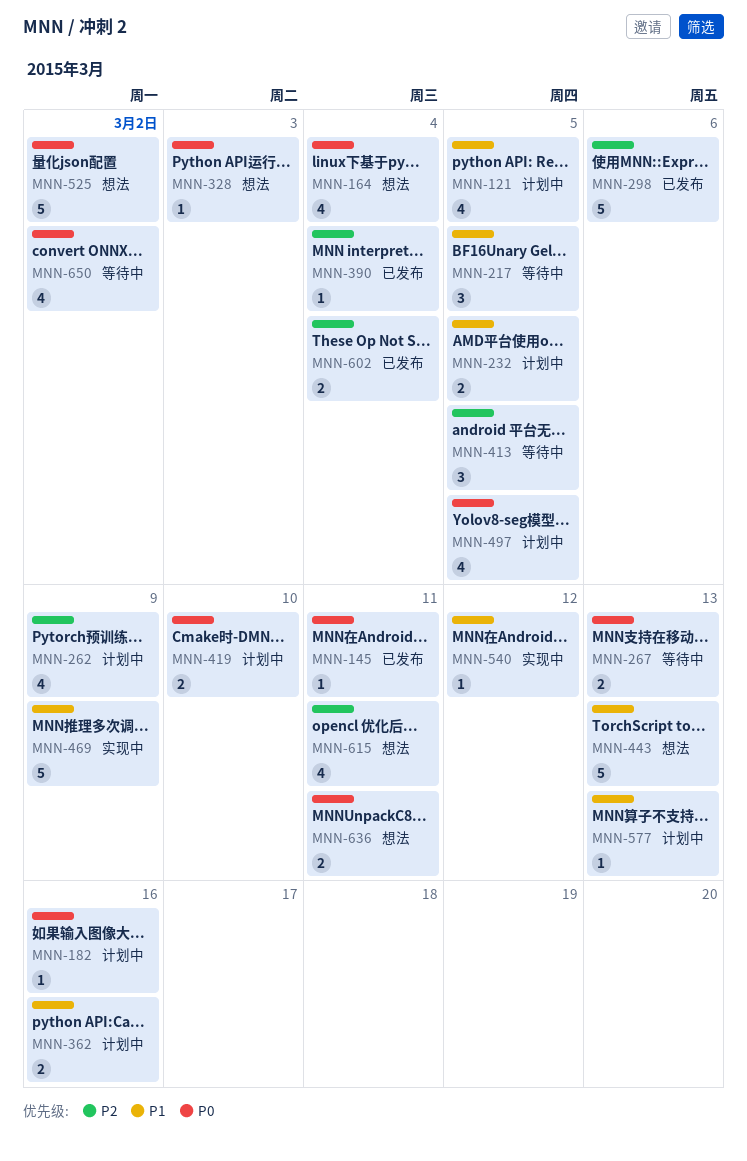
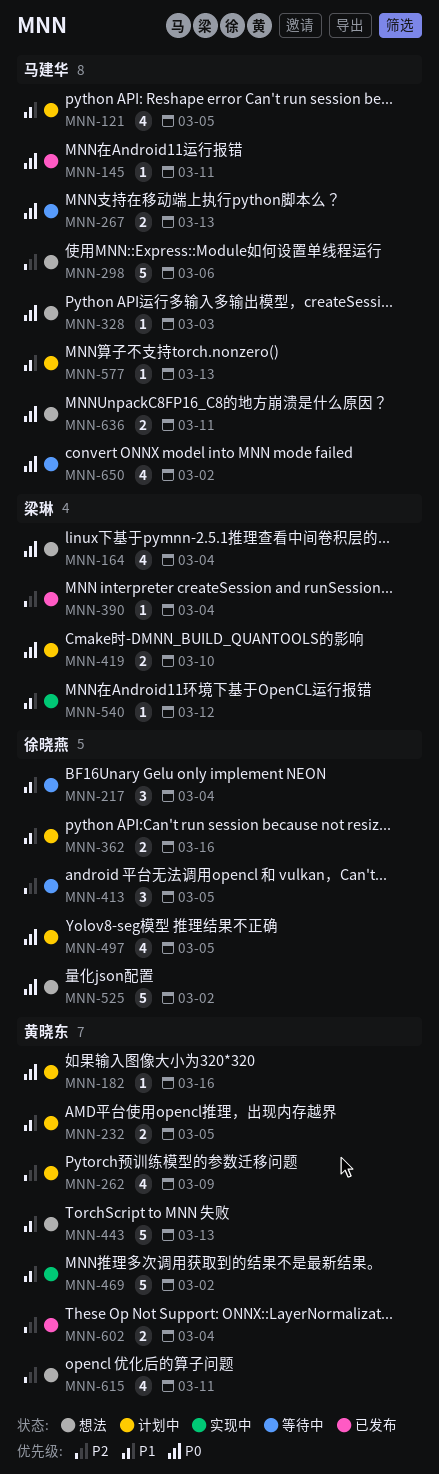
MNN-217, due: Mar 5 -> Mar 4
MNN-298, status: 已发布 -> 想法
MNN-469, due: Mar 9 -> Mar 2

